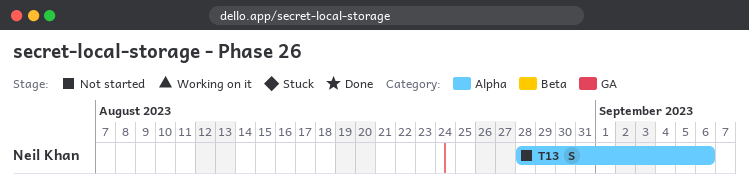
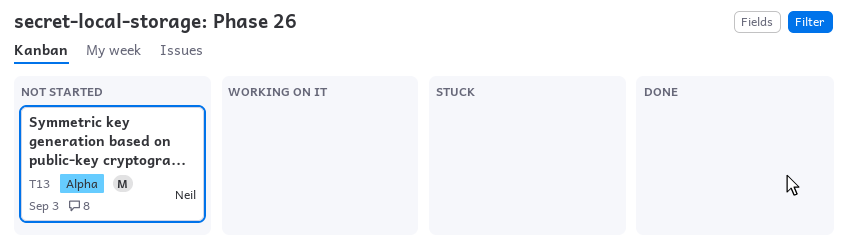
T13, estimate: S -> M
T13, due: Sep 6 -> Sep 3

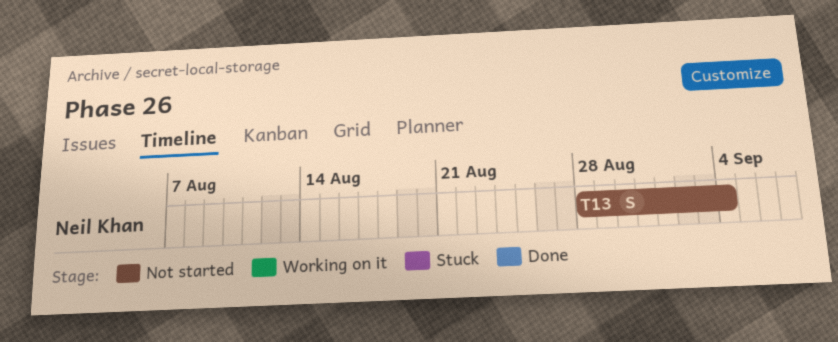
T13, estimate: M -> S
T13, due: Sep 3 -> Sep 4

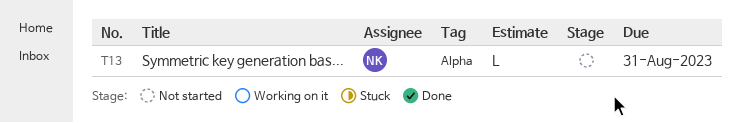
T13, estimate: S -> L
T13, due: Sep 4 -> Aug 31

